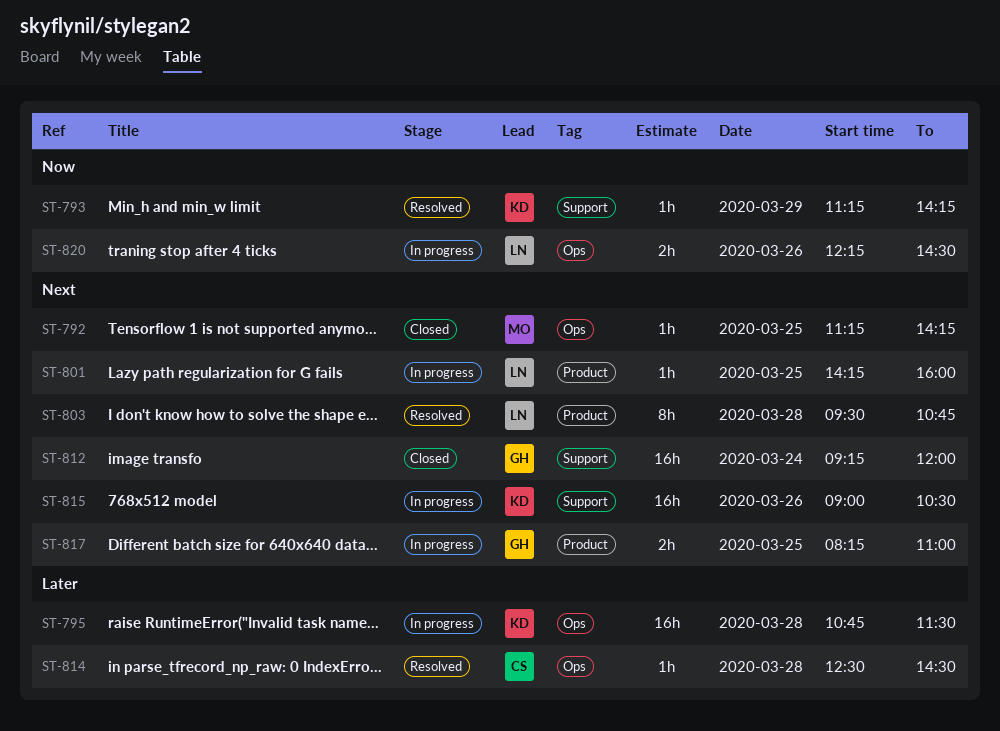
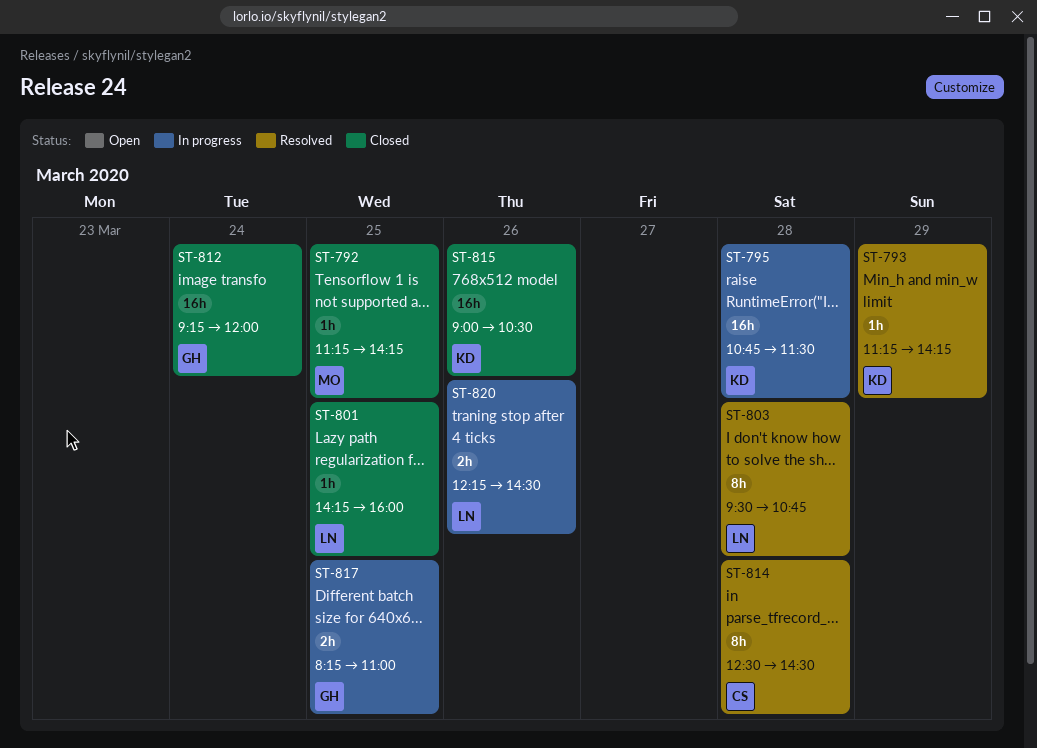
ST-801, status: In progress -> Closed
ST-814, estimate: 1h -> 8h
ST-815, status: In progress -> Closed

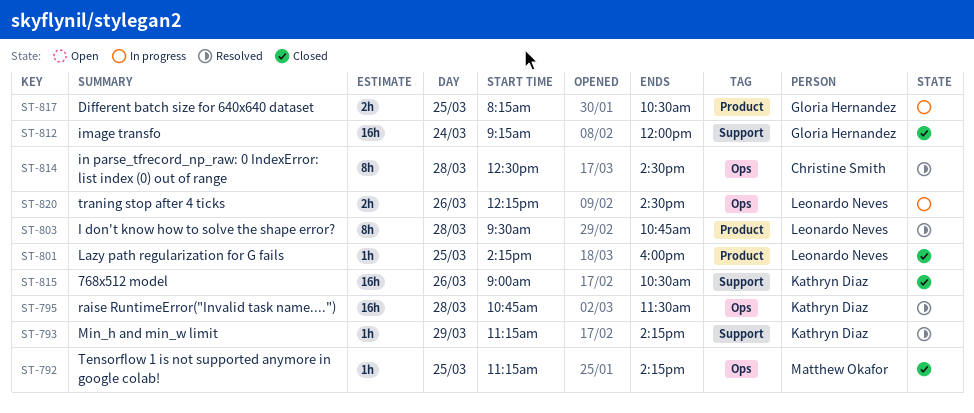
ST-795, status: In progress -> Resolved
ST-817, ends: 11:00 -> 10:30

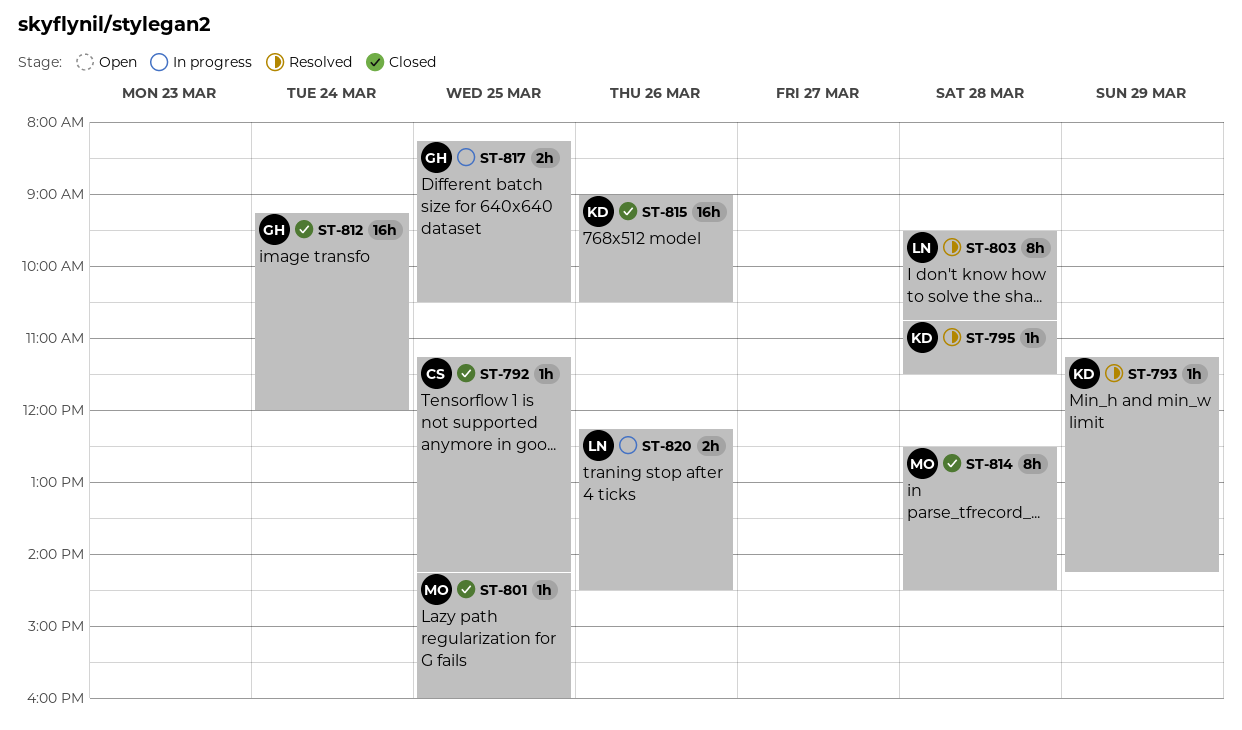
ST-792, owner: Matthew Okafor -> Christine Smith
ST-795, estimate: 16h -> 1h
ST-801, owner: Leonardo Neves -> Matthew Okafor
ST-814, status: Resolved -> Closed
ST-814, owner: Christine Smith -> Matthew Okafor

